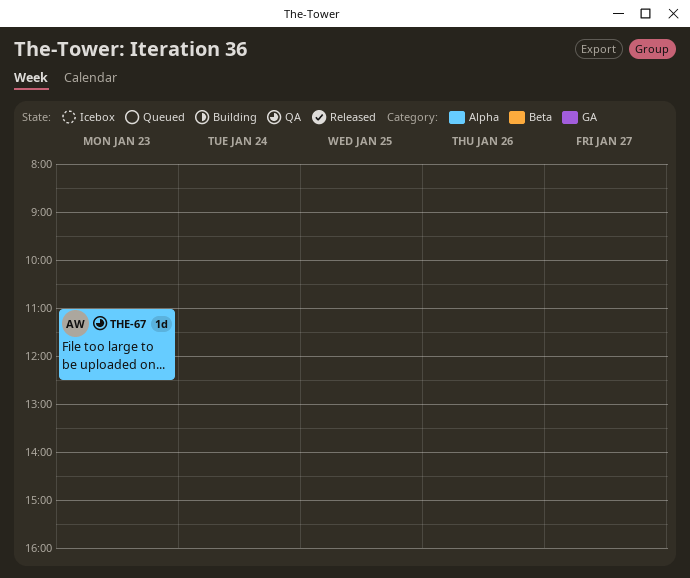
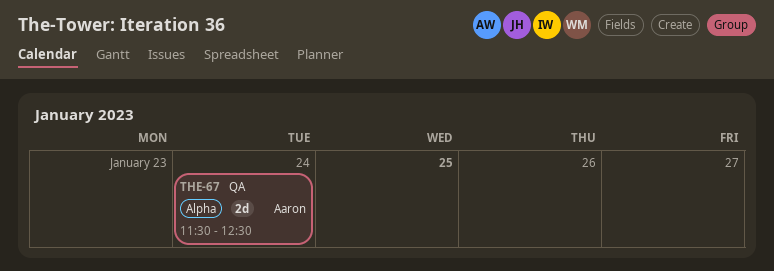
THE-67, estimate: 1d -> 2d
THE-67, day: Jan 23 -> Jan 24
THE-67, begins: 11:00 -> 11:30

